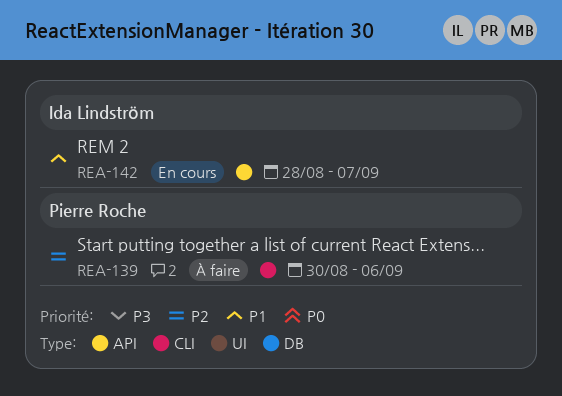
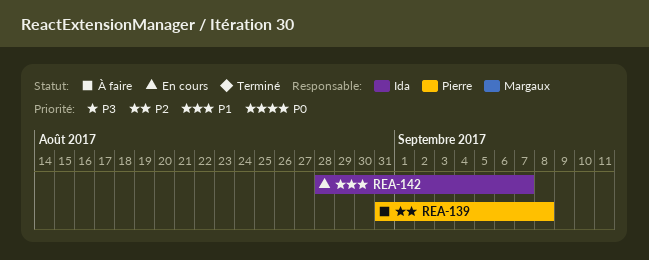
REA-139, start: Aug 30 -> Aug 31
REA-139, due: Sep 6 -> Sep 8

